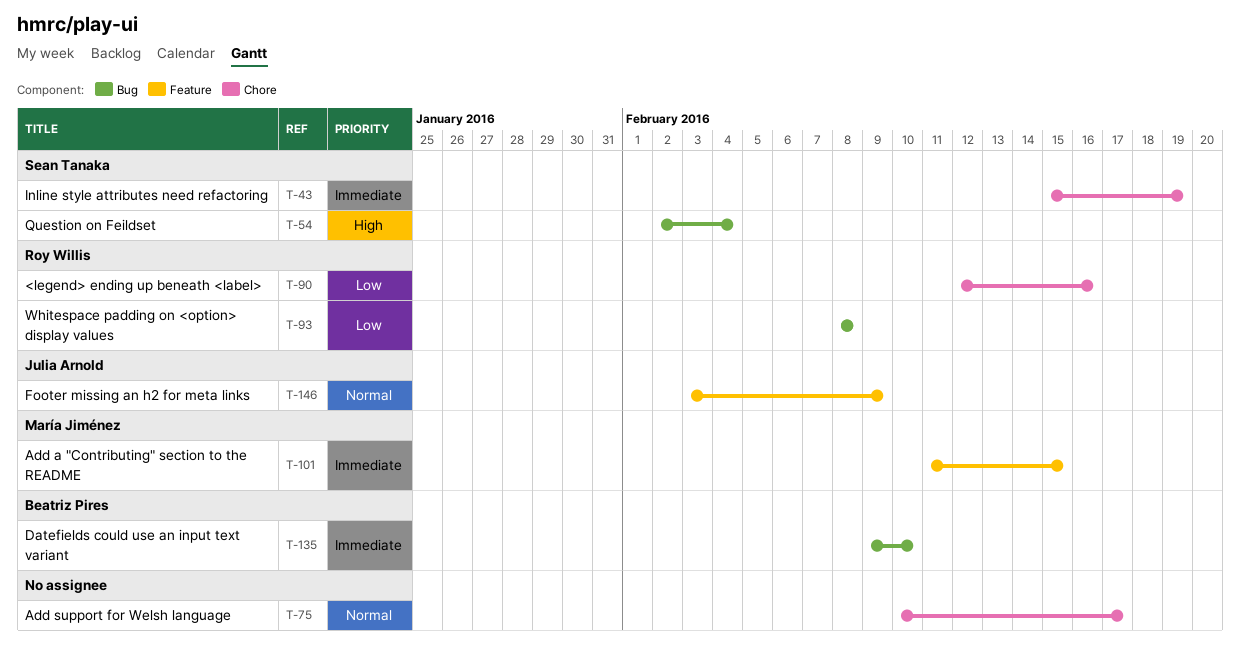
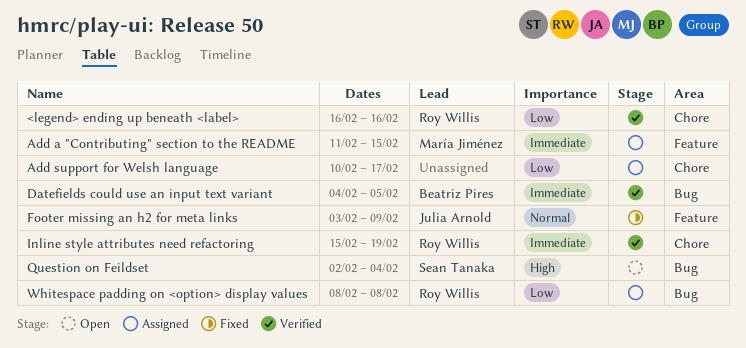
<legend> ending up beneath <label>, start: Feb 12 -> Feb 16
Add support for Welsh language, priority: Normal -> Low
Datefields could use an input text variant, start: Feb 9 -> Feb 4
Datefields could use an input text variant, due: Feb 10 -> Feb 5
Inline style attributes need refactoring, owner: Sean Tanaka -> Roy Willis

